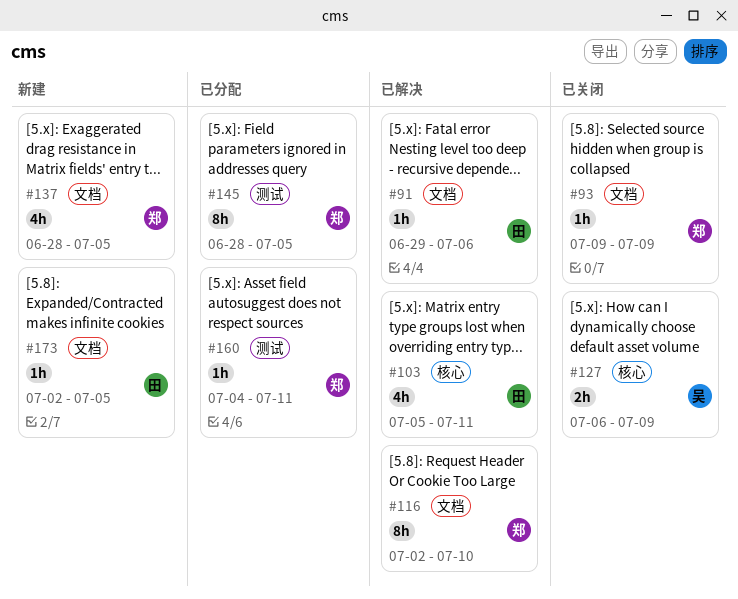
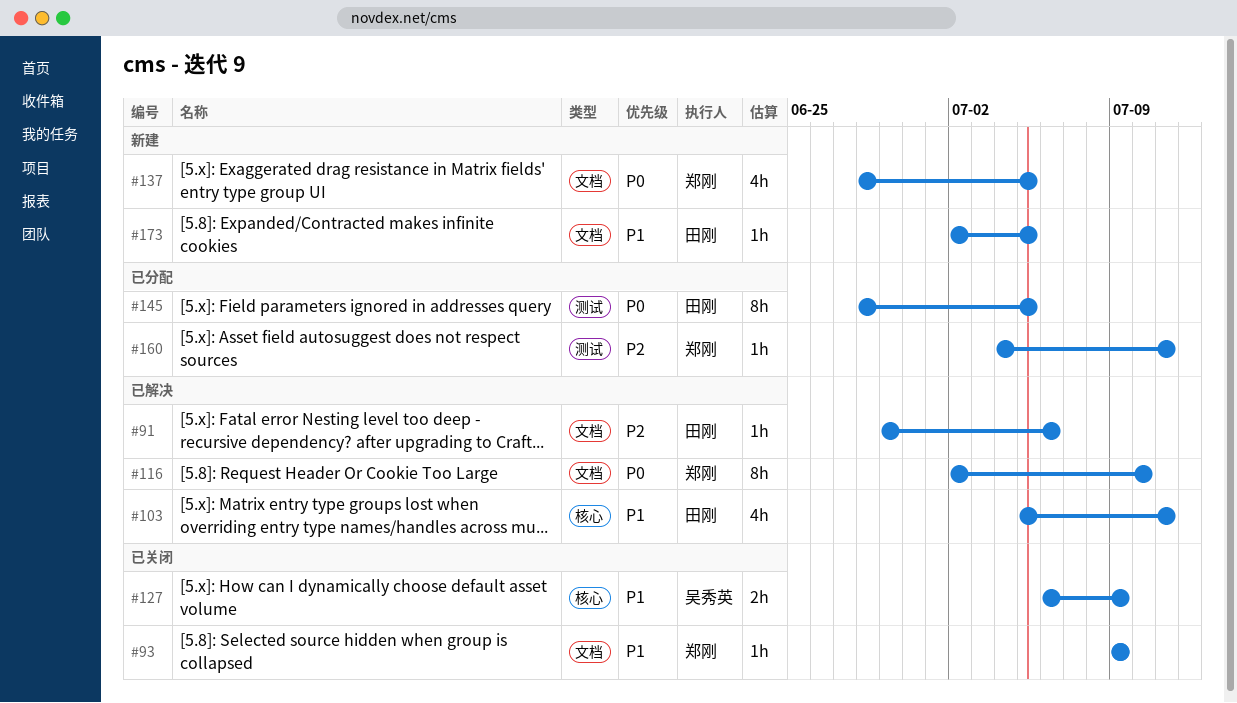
#145, owner: 郑刚 -> 田刚

